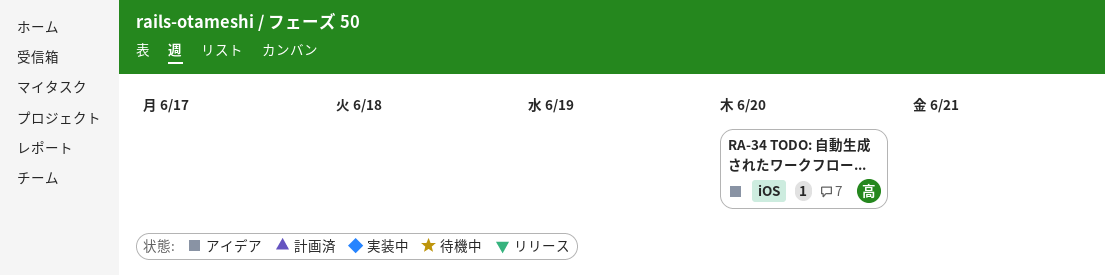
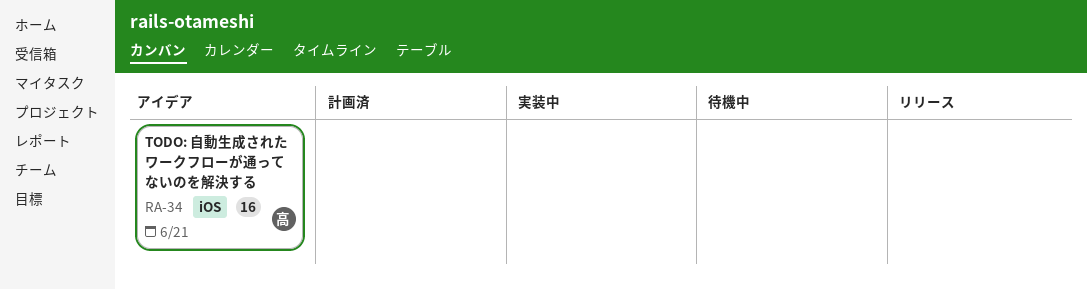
RA-34, estimate: 1 -> 16
RA-34, due: Jun 20 -> Jun 21

